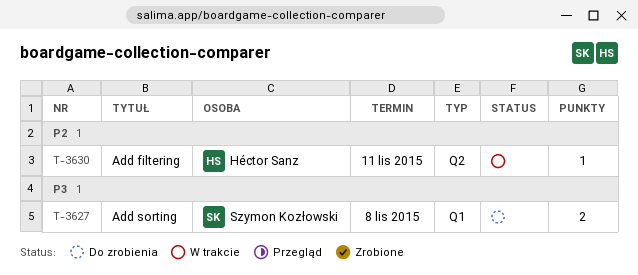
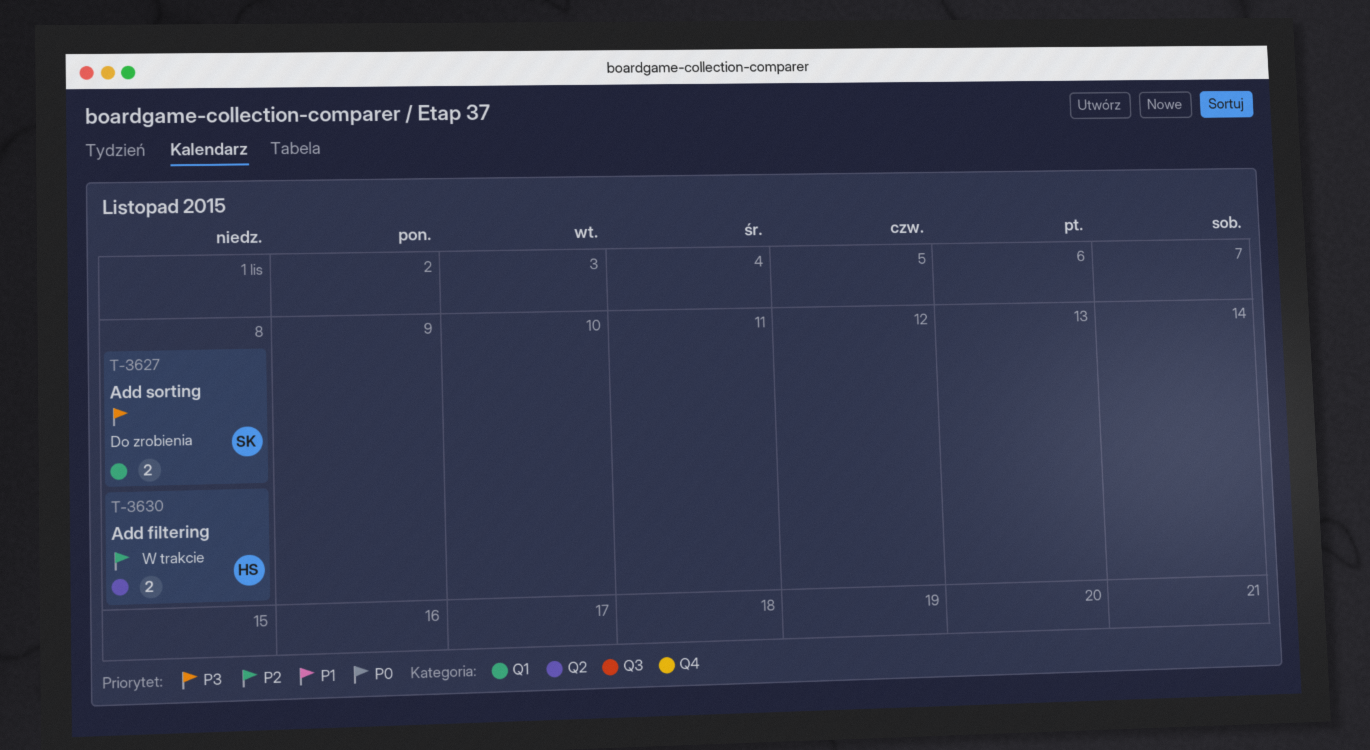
T-3630, estimate: 1 -> 2
T-3630, due: Nov 11 -> Nov 8

